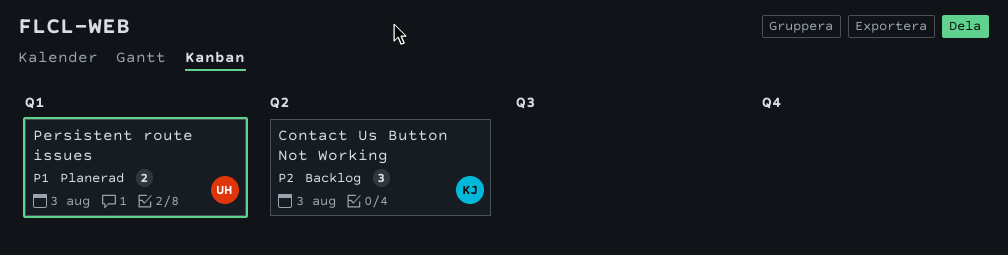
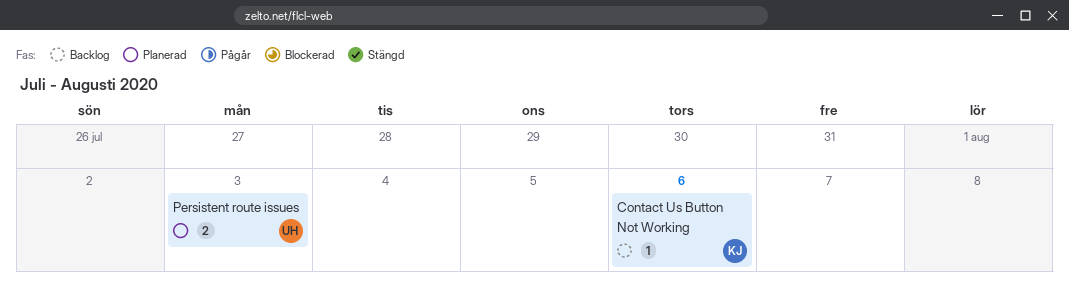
Contact Us Button Not Working, estimate: 3 -> 1
Contact Us Button Not Working, due: Aug 3 -> Aug 6

